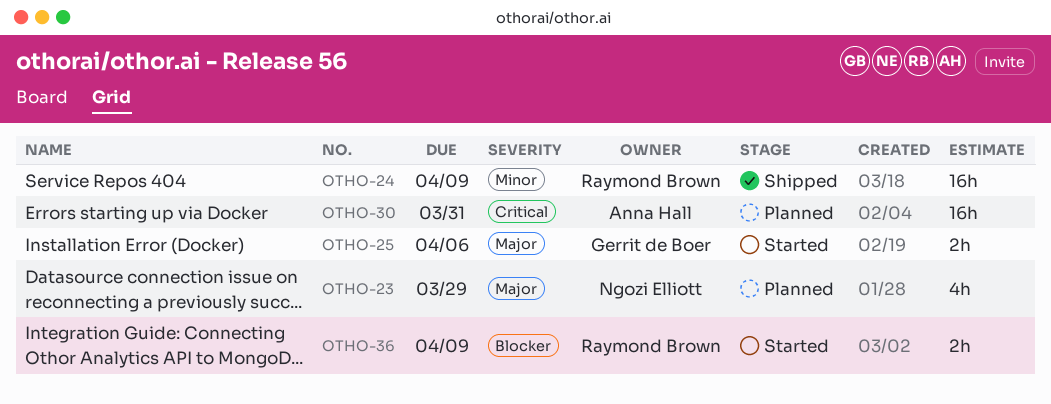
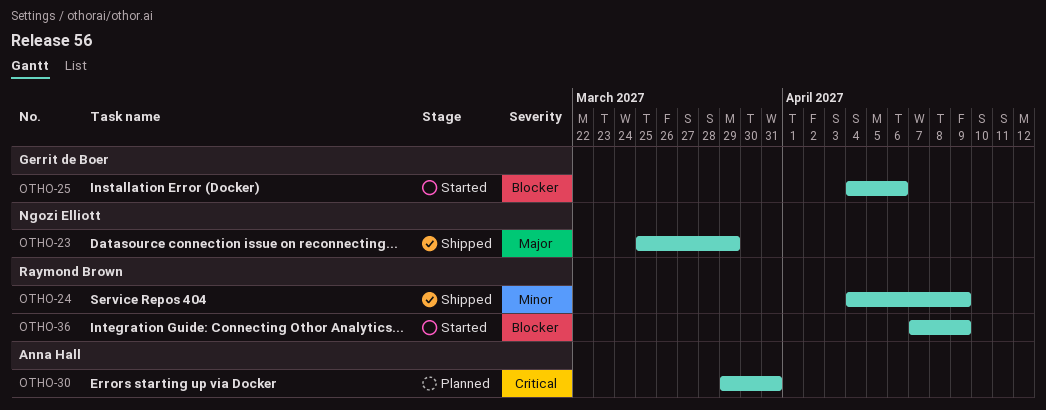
OTHO-23, status: Planned -> Shipped
OTHO-25, priority: Major -> Blocker

